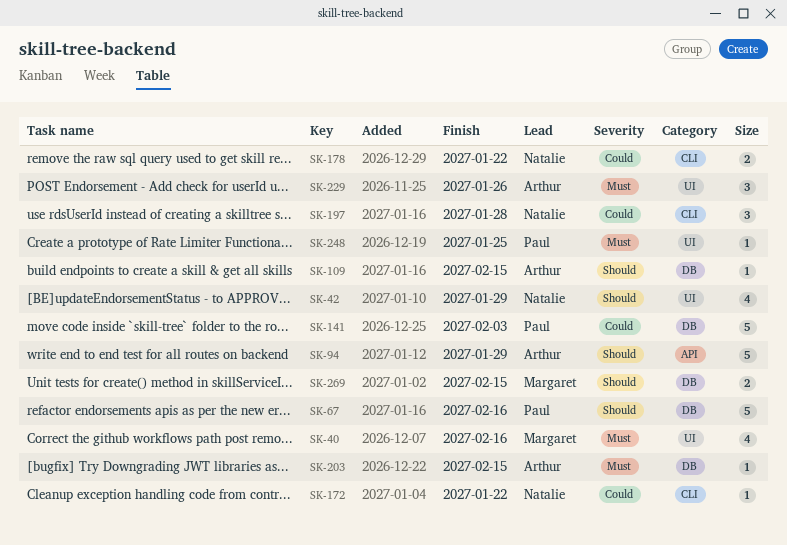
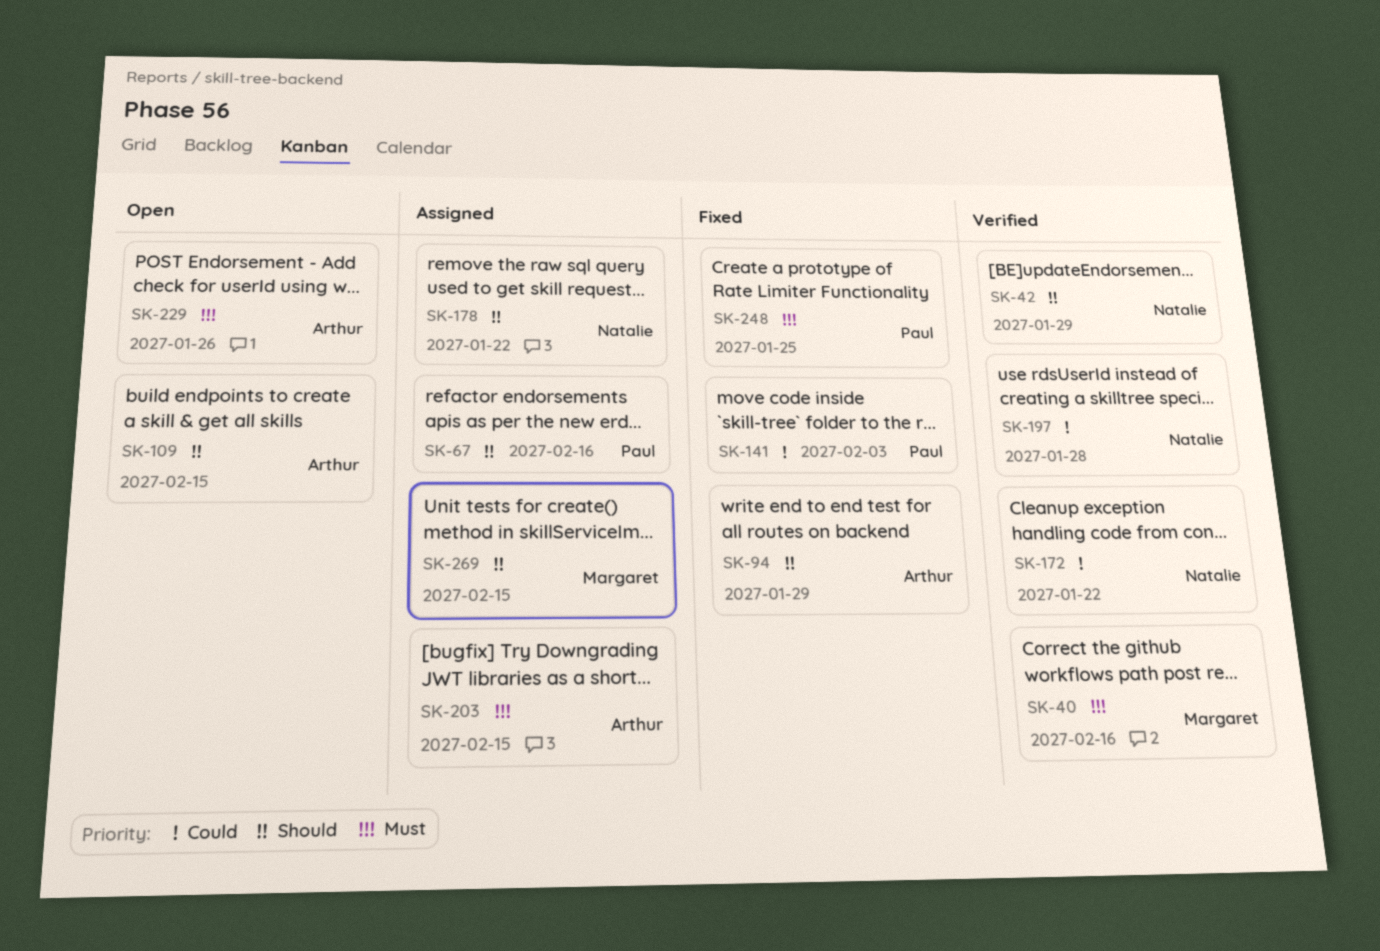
SK-178, priority: Could -> Should

